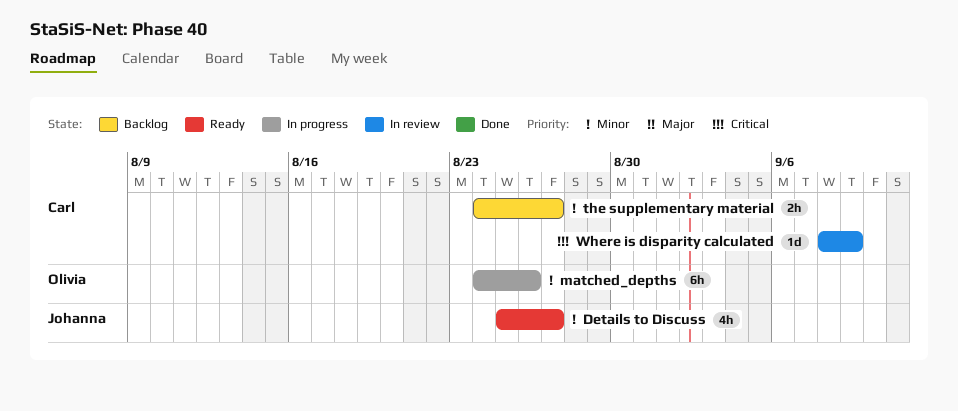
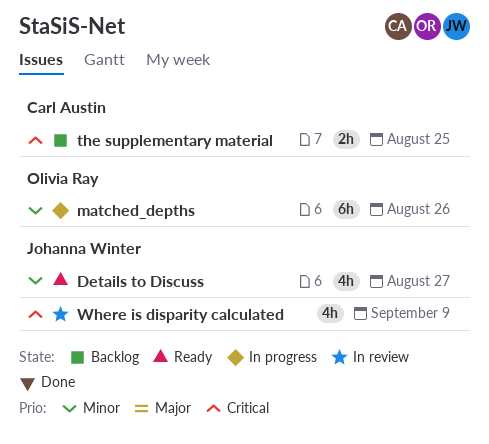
the supplementary material, priority: Minor -> Critical
the supplementary material, due: Aug 27 -> Aug 25
Where is disparity calculated, owner: Carl Austin -> Johanna Winter
Where is disparity calculated, estimate: 1d -> 4h

